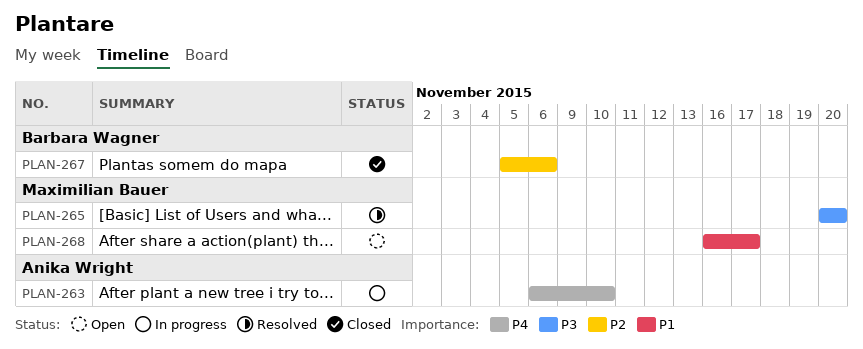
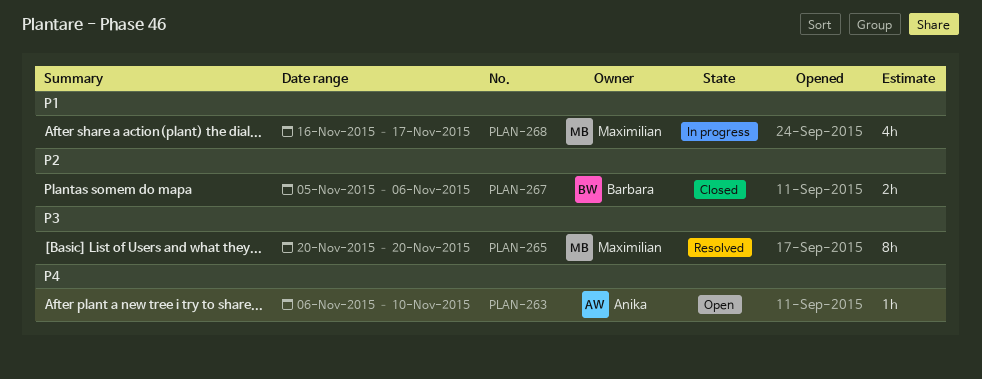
PLAN-263, status: In progress -> Open
PLAN-268, status: Open -> In progress

